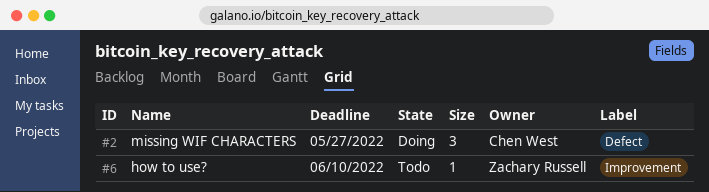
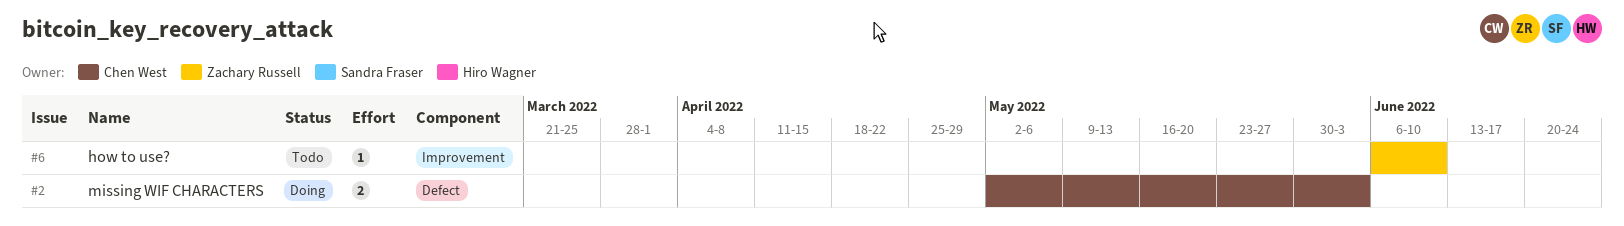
#2, estimate: 3 -> 2
#2, due: May 27 -> Jun 3

